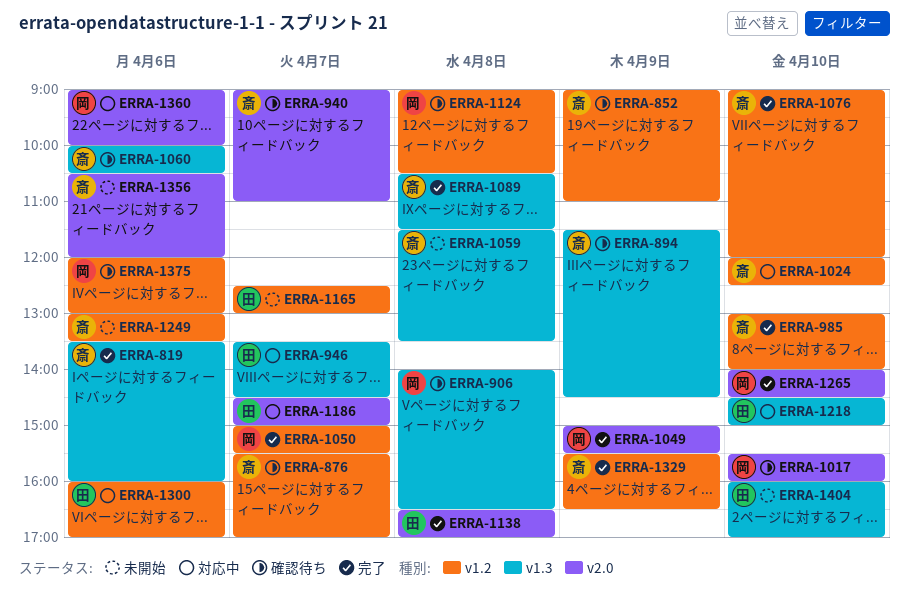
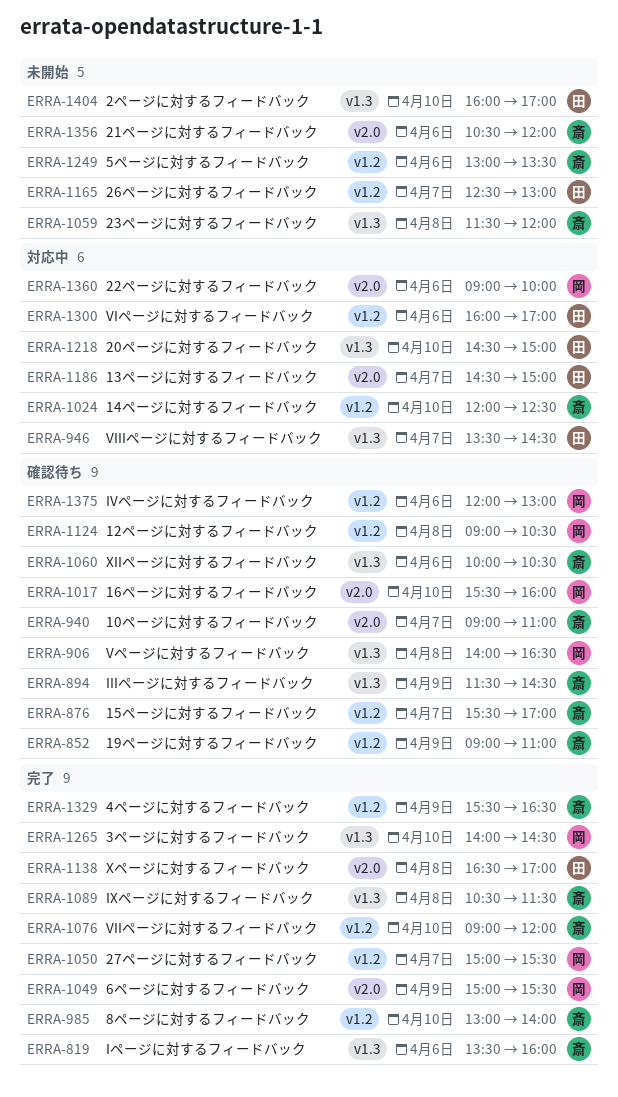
ERRA-1059, ends: 13:30 -> 12:00
ERRA-1265, label: v2.0 -> v1.3

